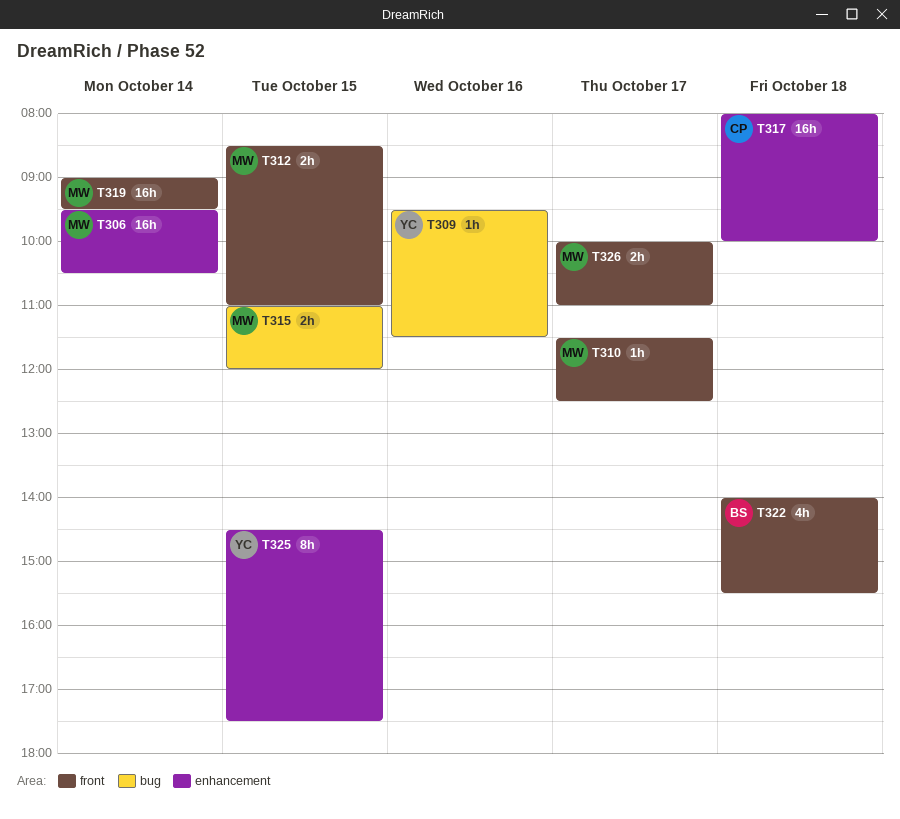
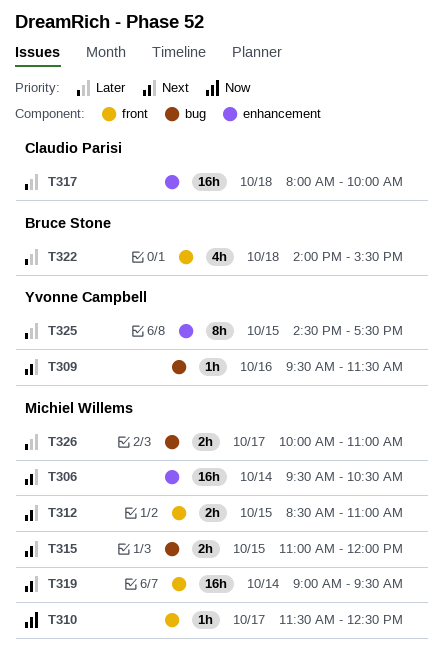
T326, label: front -> bug

